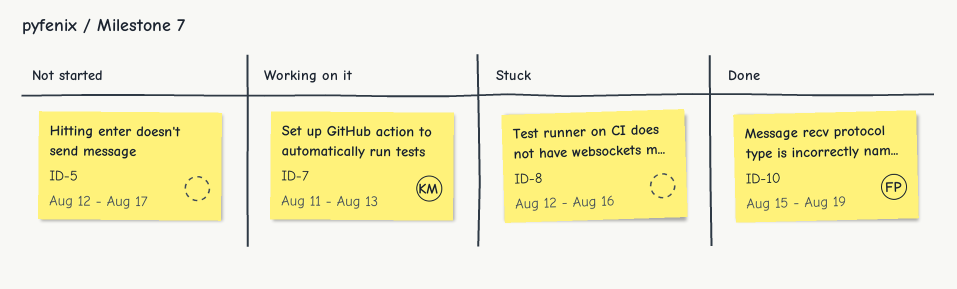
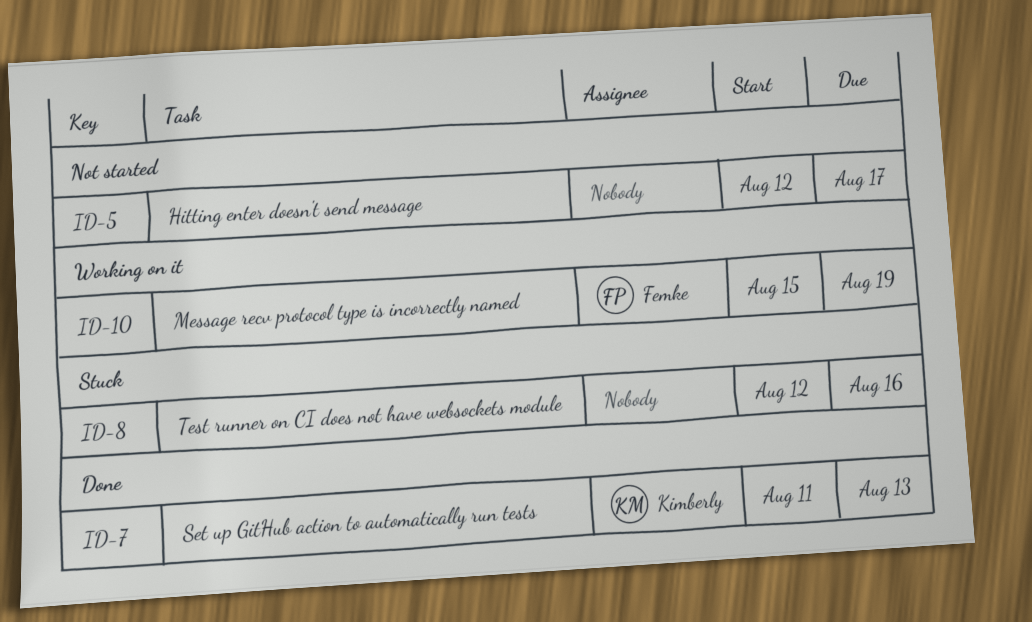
ID-7, status: Working on it -> Done
ID-10, status: Done -> Working on it

